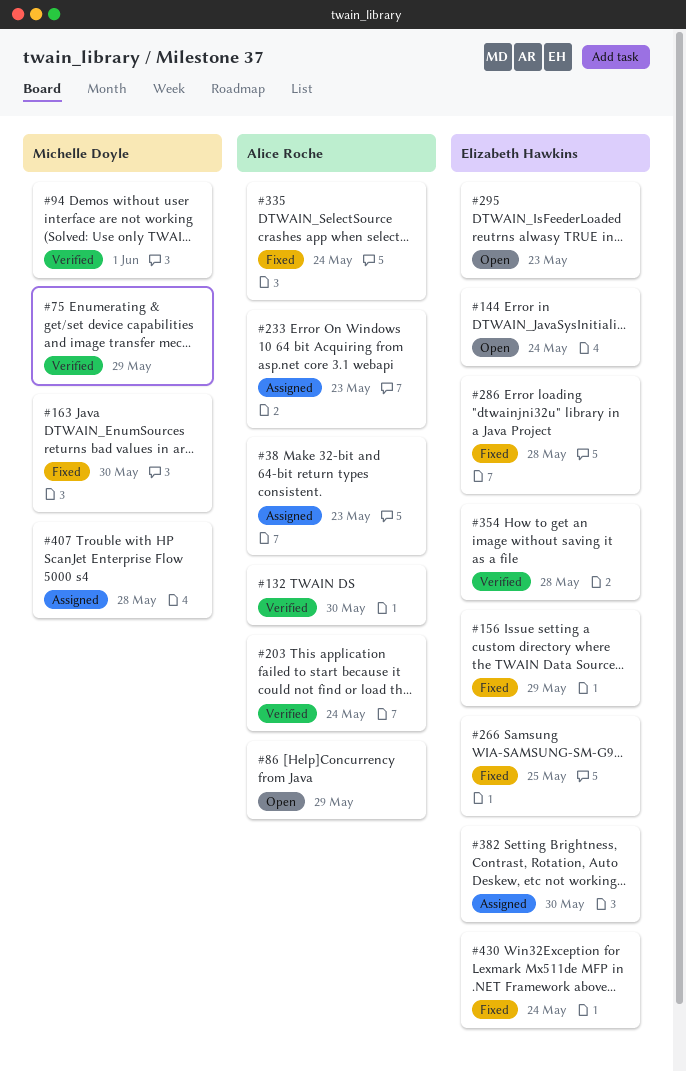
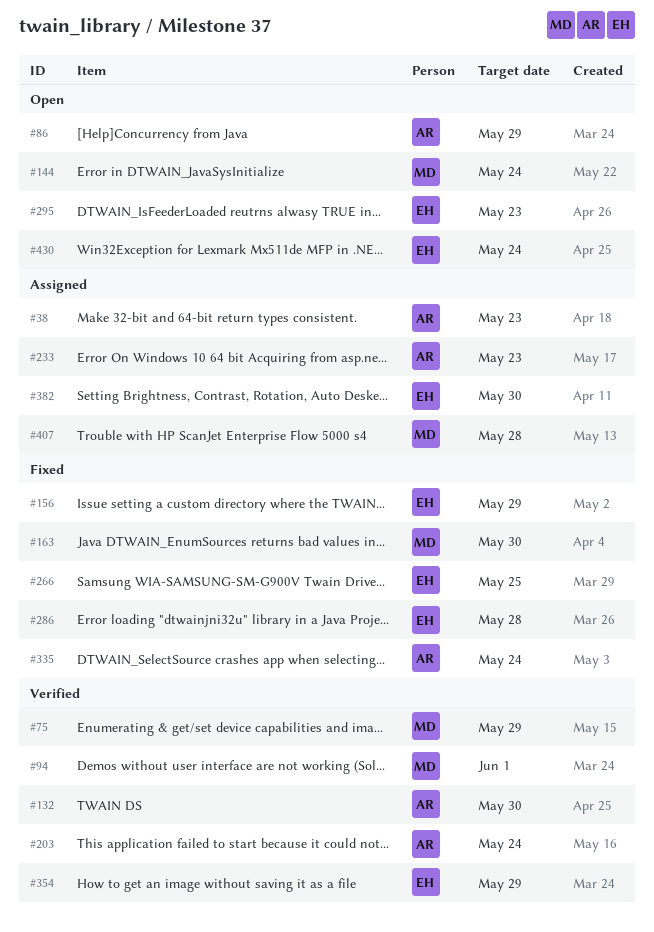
#144, owner: Elizabeth Hawkins -> Michelle Doyle
#354, due: May 28 -> May 29
#430, status: Fixed -> Open

